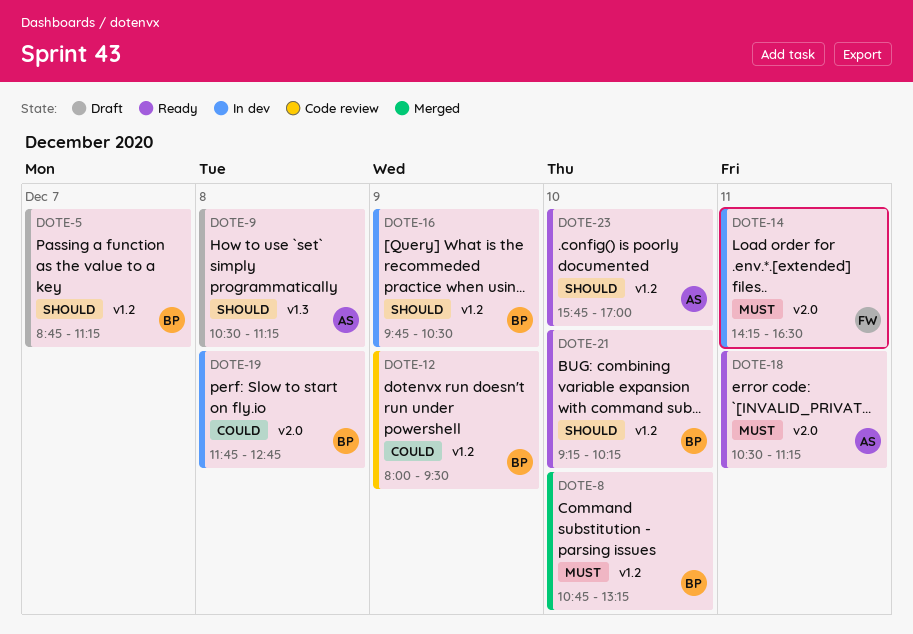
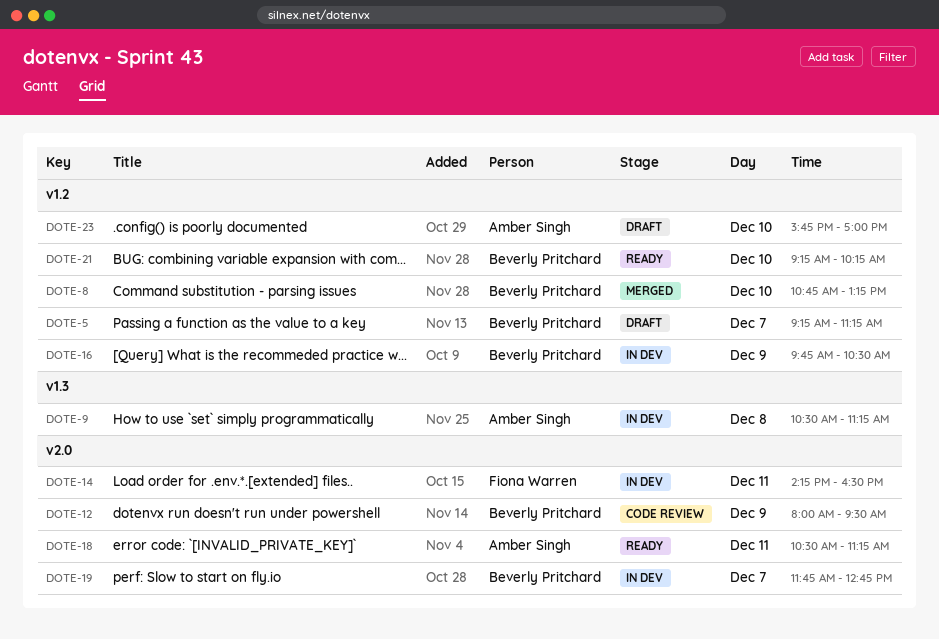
DOTE-5, begins: 08:45 -> 09:15
DOTE-9, status: Draft -> In dev
DOTE-12, label: v1.2 -> v2.0
DOTE-19, day: Dec 8 -> Dec 7
DOTE-23, status: Ready -> Draft

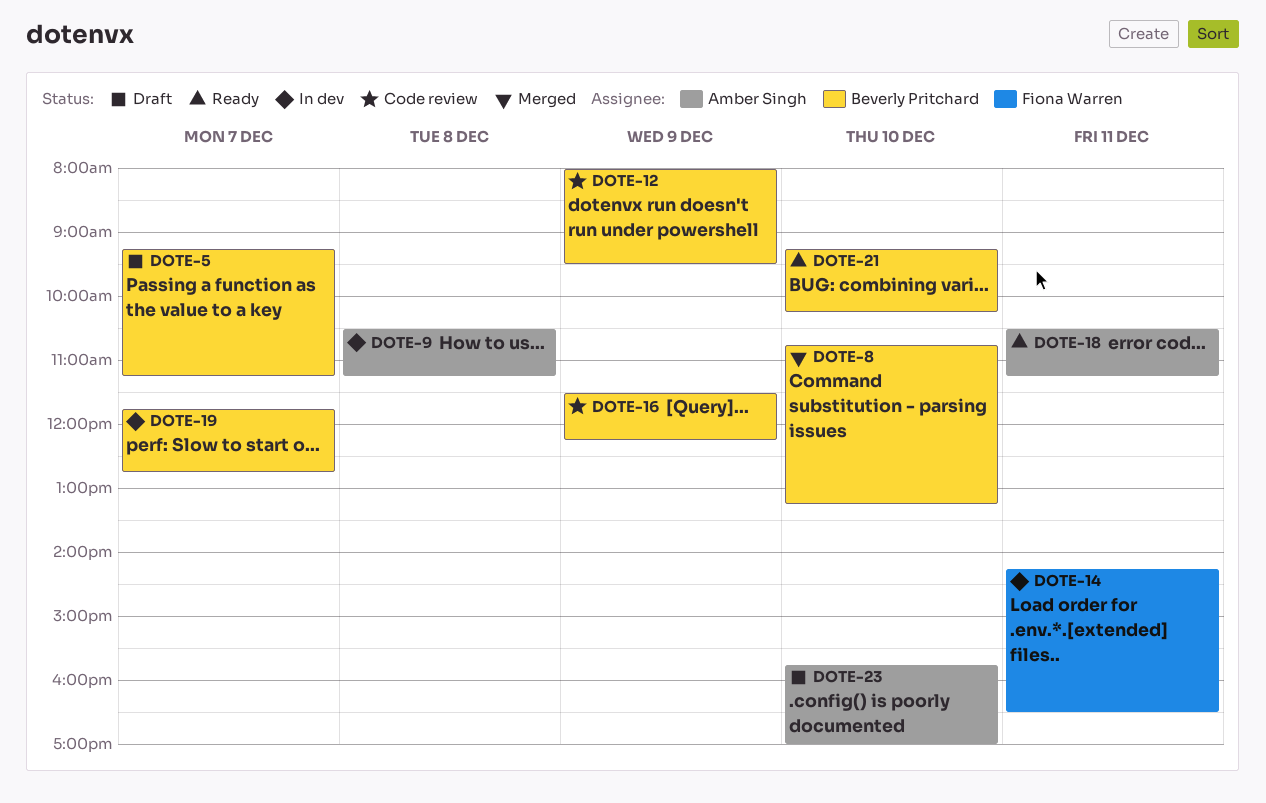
DOTE-16, status: In dev -> Code review
DOTE-16, begins: 09:45 -> 11:30
DOTE-16, ends: 10:30 -> 12:15

